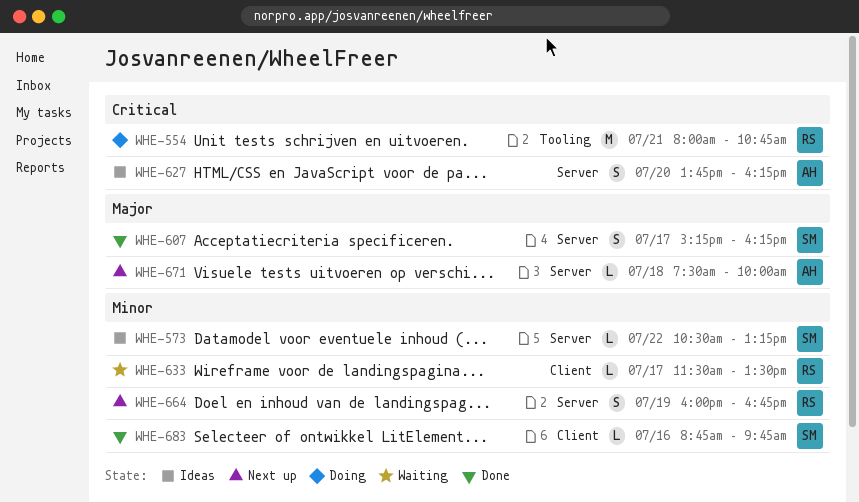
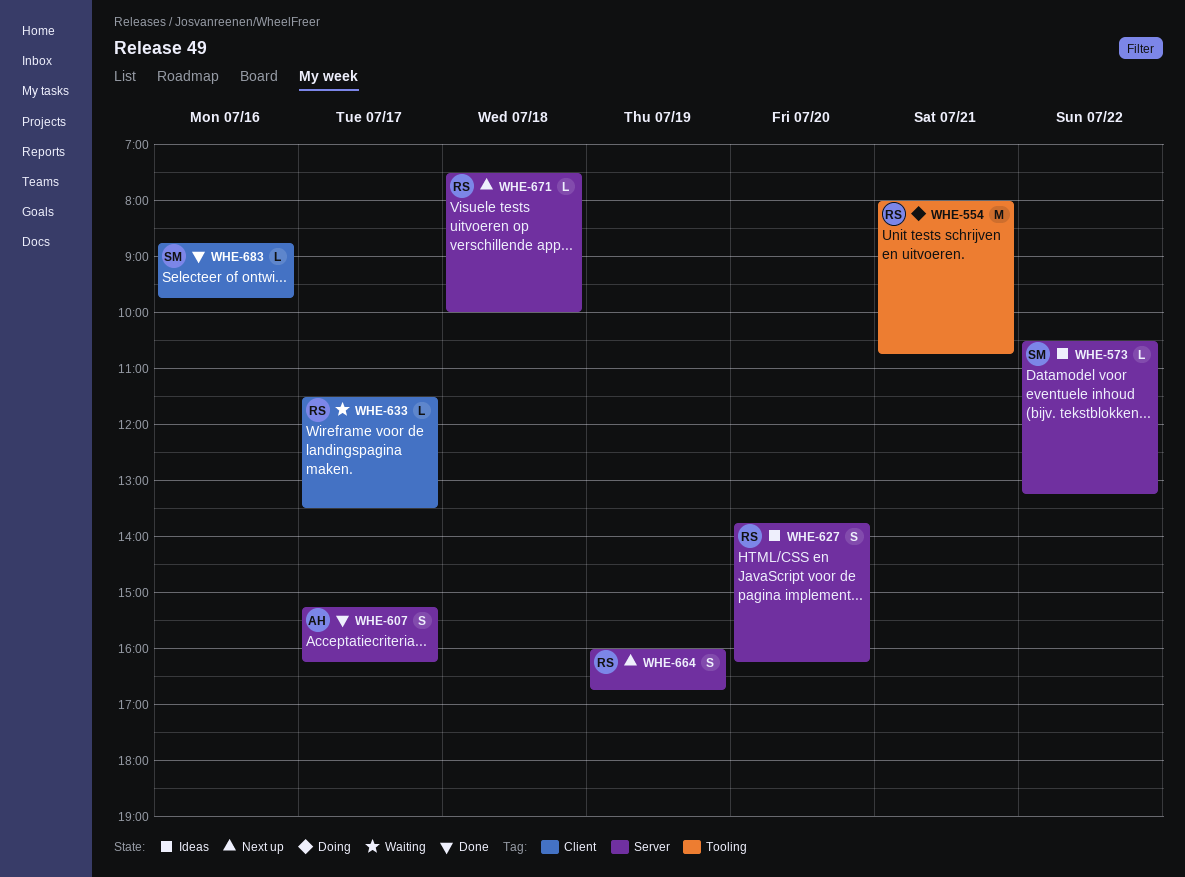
WHE-607, owner: SM -> AH
WHE-627, owner: AH -> RS
WHE-671, owner: AH -> RS

